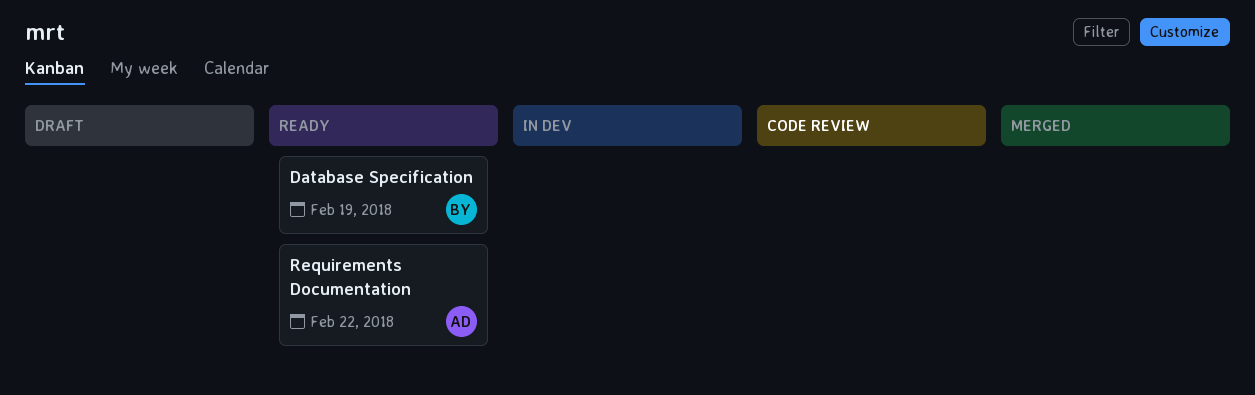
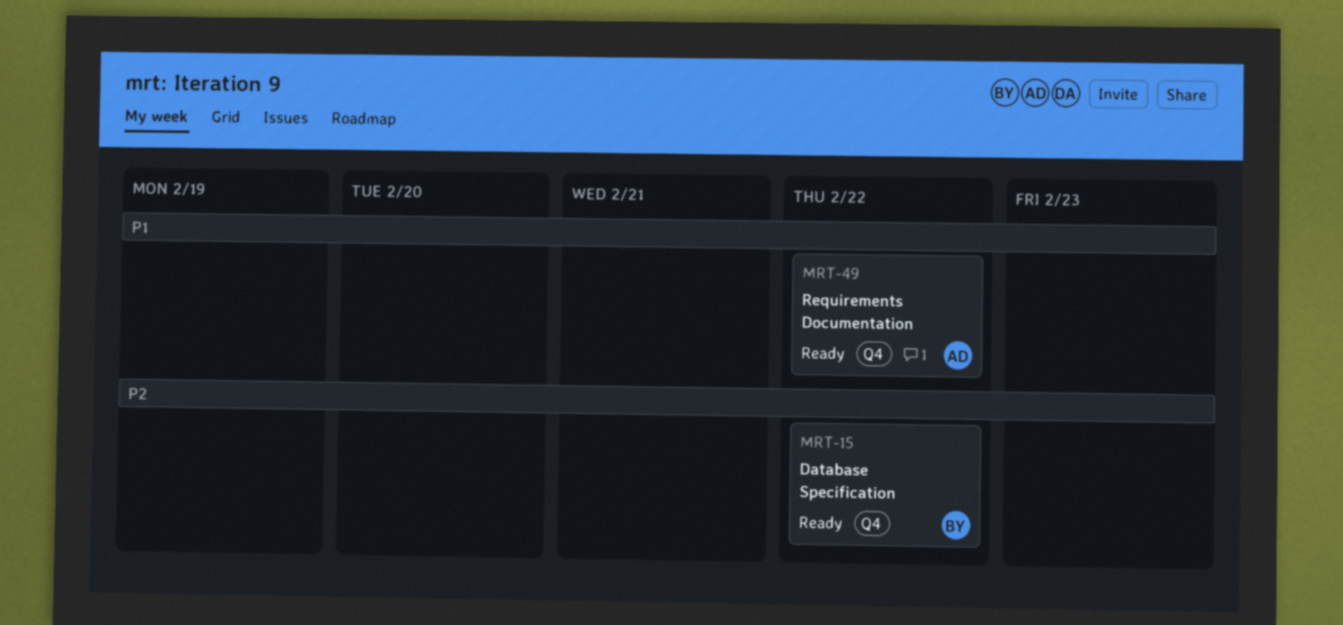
Database Specification, due: Feb 19 -> Feb 22

